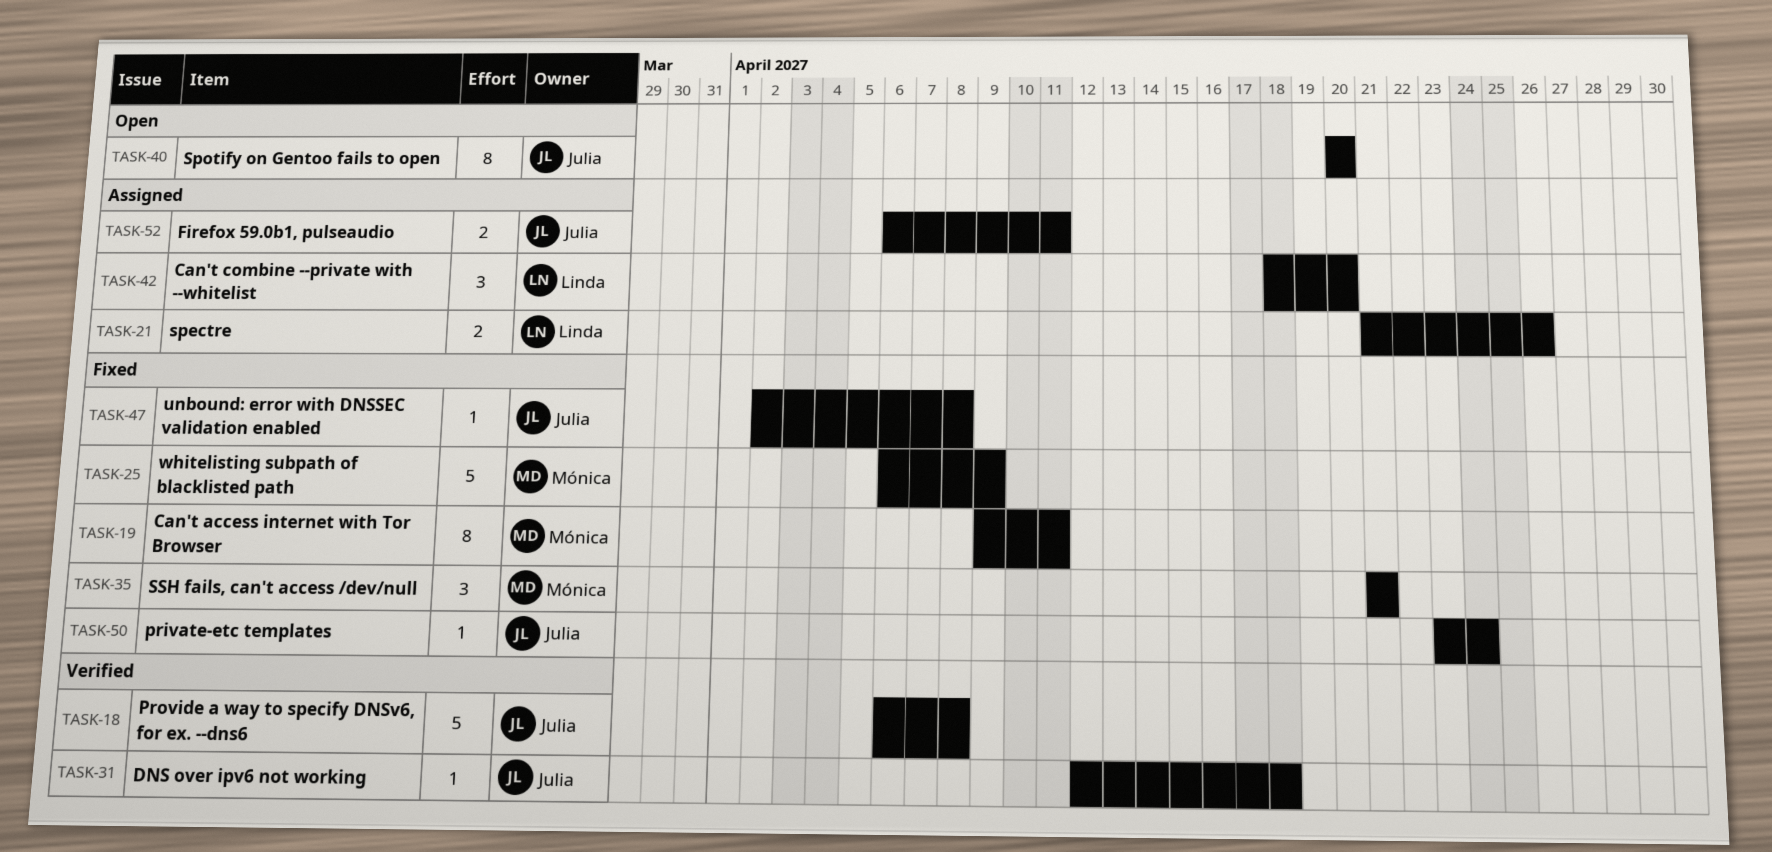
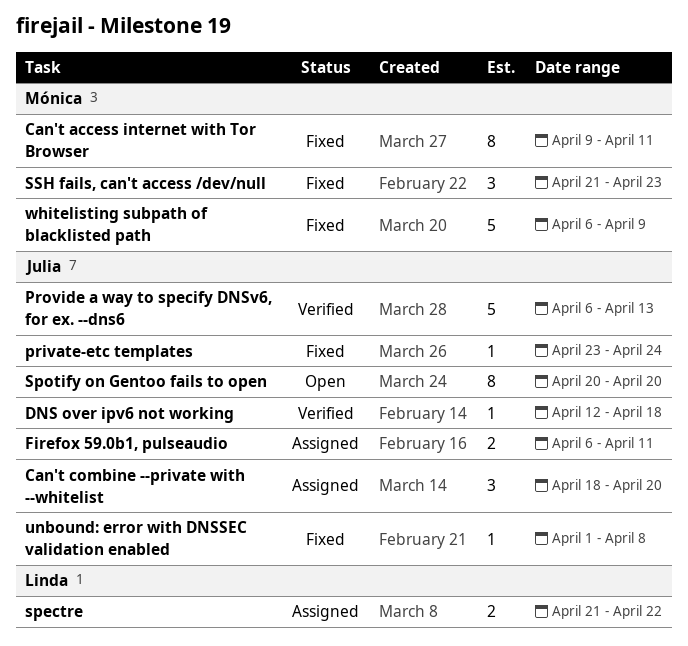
Can't combine --private with --whitelist, owner: Linda -> Julia
Provide a way to specify DNSv6, for ex. --dns6, due: Apr 8 -> Apr 13
spectre, due: Apr 26 -> Apr 22
SSH fails, can't access /dev/null, due: Apr 21 -> Apr 23
unbound: error with DNSSEC validation enabled, start: Apr 2 -> Apr 1

